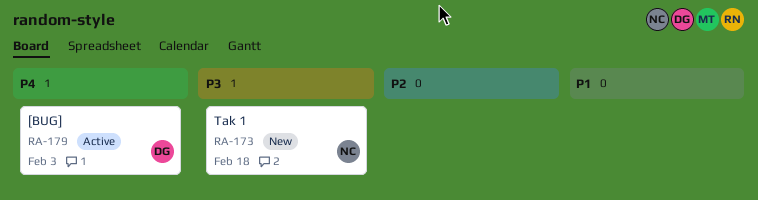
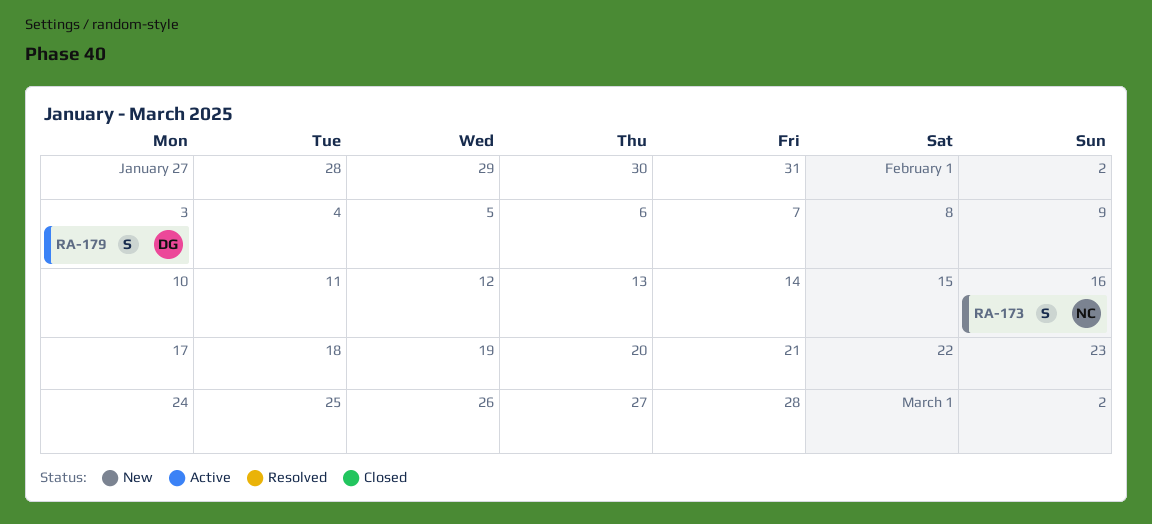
RA-173, due: Feb 18 -> Feb 16

